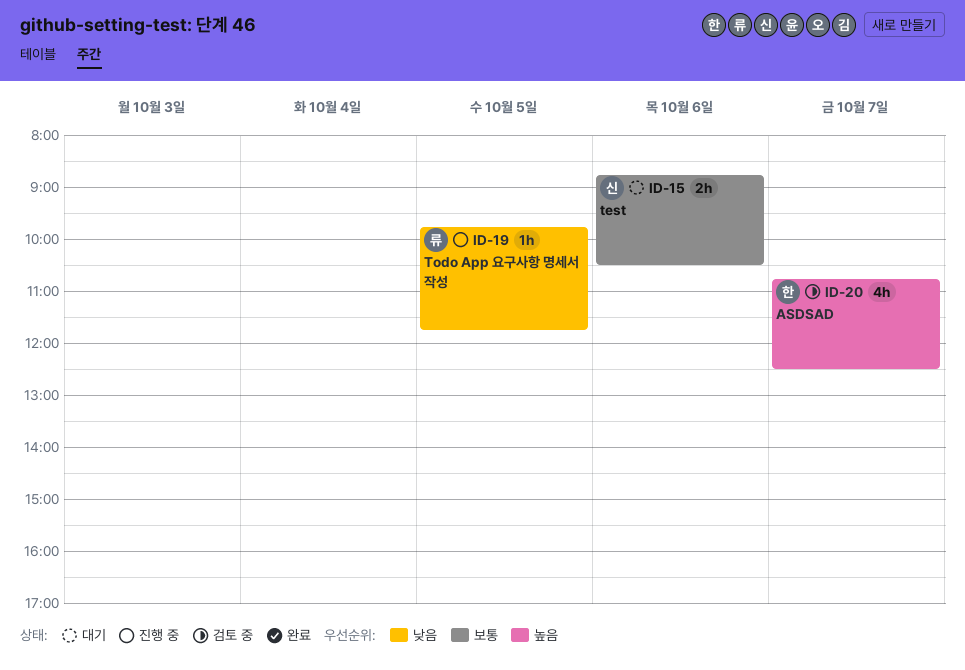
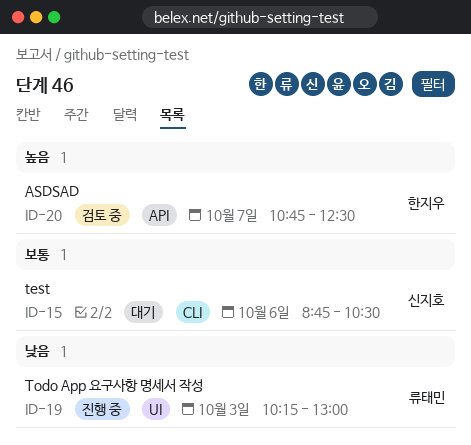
ID-19, day: Oct 5 -> Oct 3
ID-19, begins: 09:45 -> 10:15
ID-19, ends: 11:45 -> 13:00

